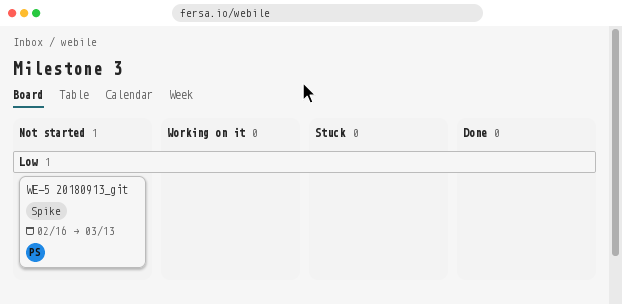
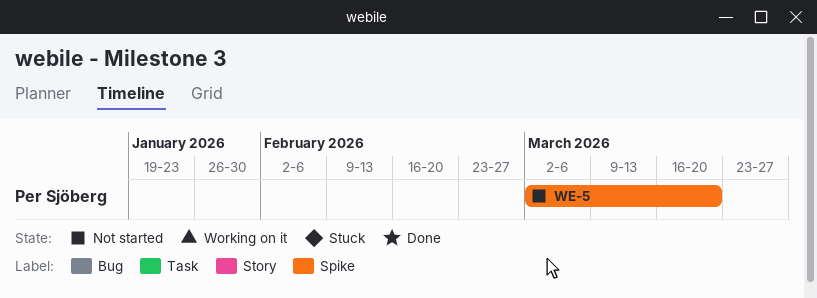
WE-5, start: Feb 16 -> Mar 2
WE-5, due: Mar 13 -> Mar 20

